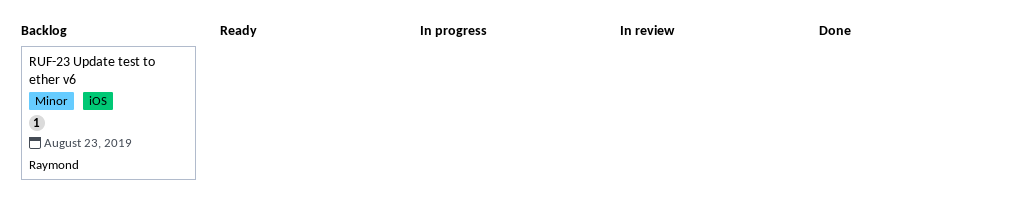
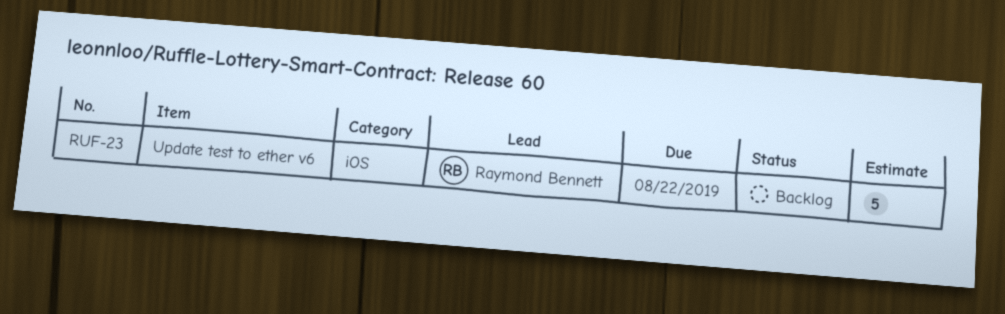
RUF-23, estimate: 1 -> 5
RUF-23, due: Aug 23 -> Aug 22

